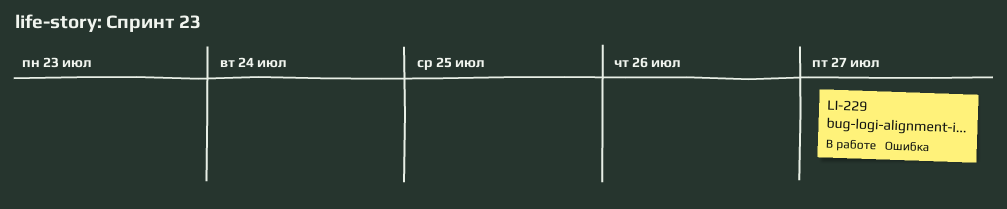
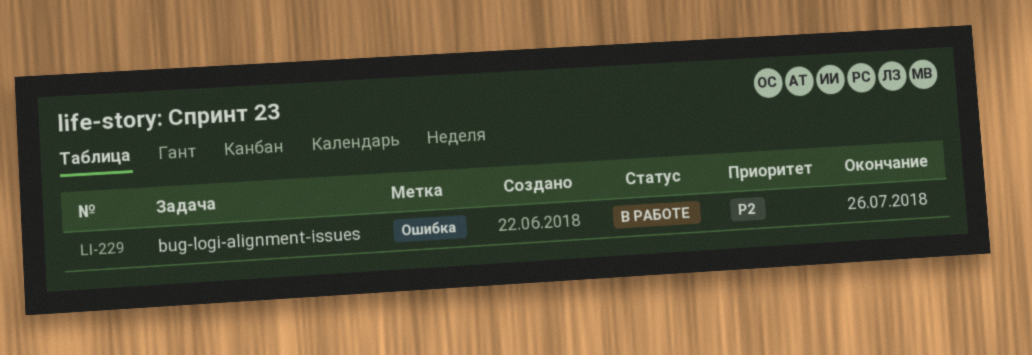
LI-229, due: Jul 27 -> Jul 26

